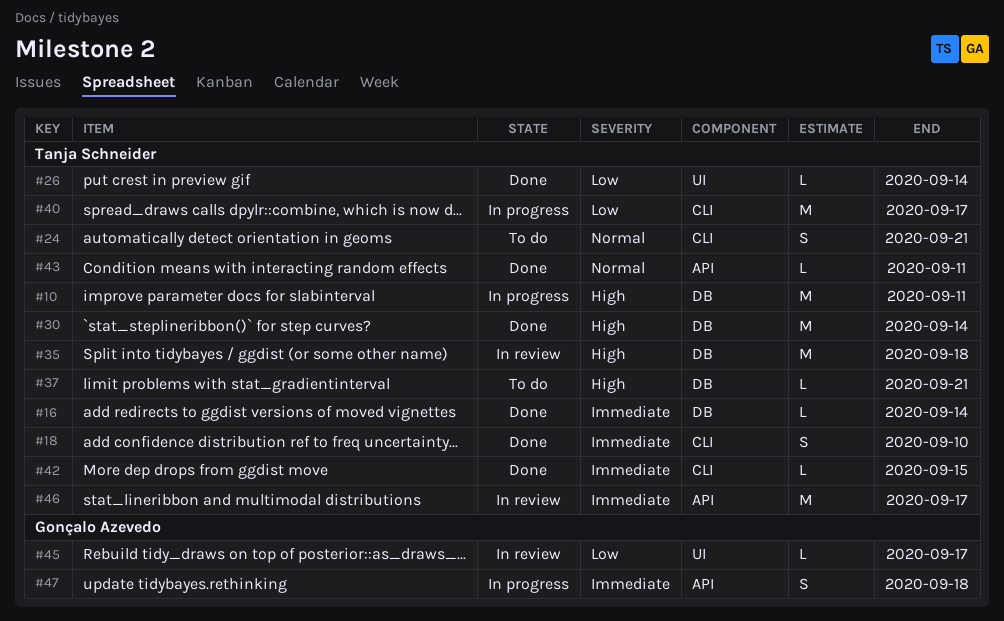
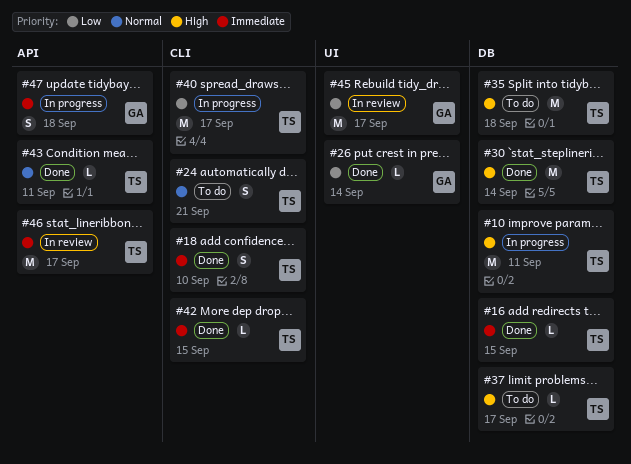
#16, due: Sep 14 -> Sep 15
#26, owner: Tanja Schneider -> Gonçalo Azevedo
#35, status: In review -> To do
#37, due: Sep 21 -> Sep 17
#45, estimate: L -> M

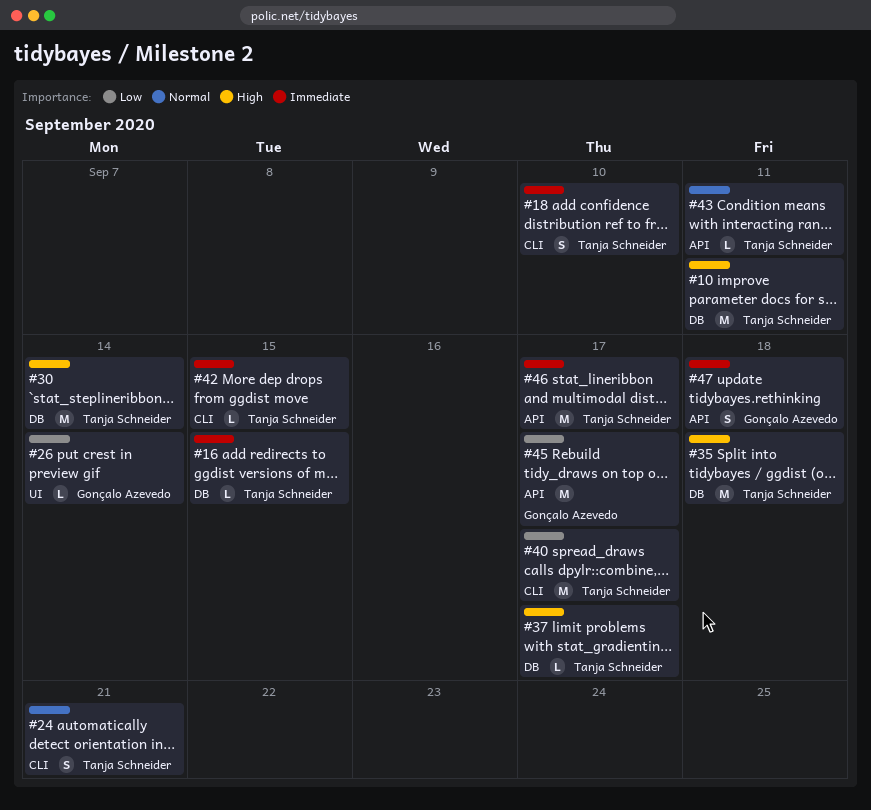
#45, label: UI -> API

